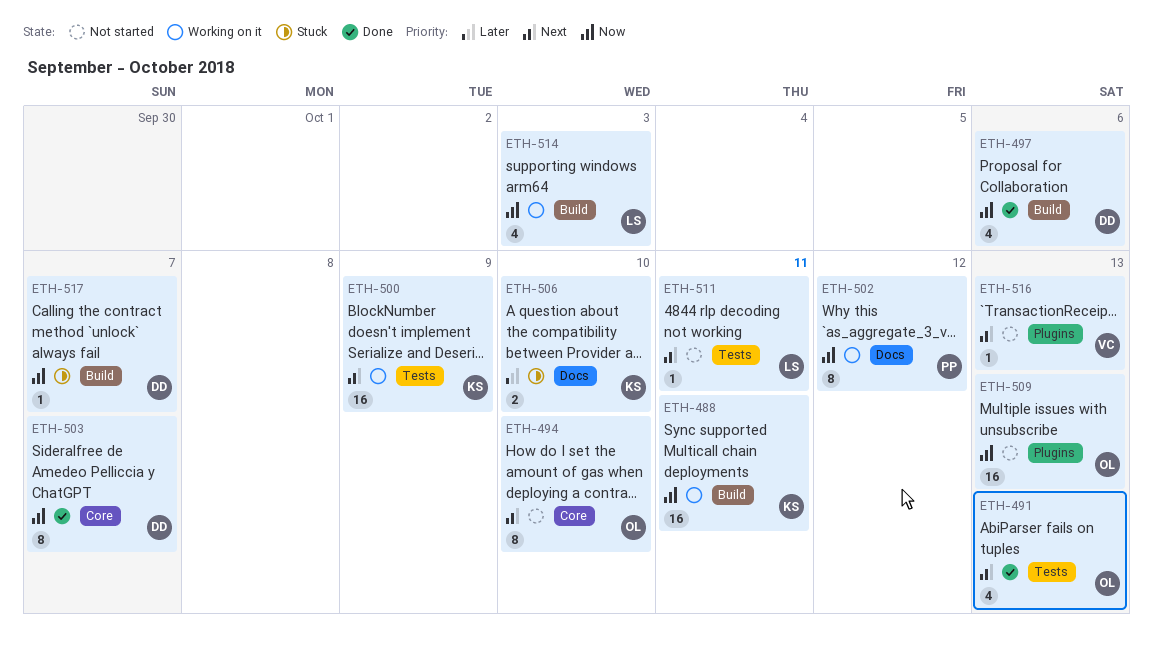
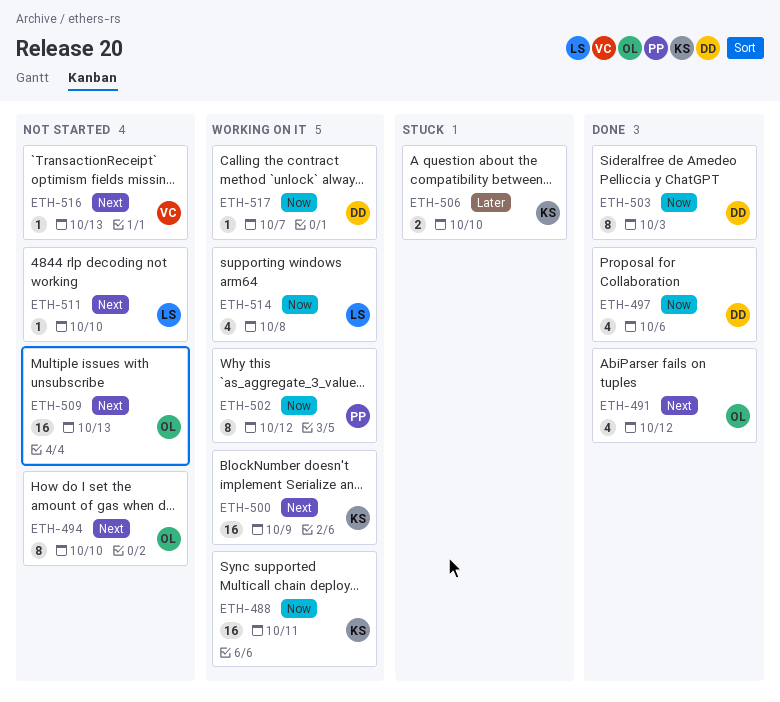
ETH-491, due: Oct 13 -> Oct 12
ETH-503, due: Oct 7 -> Oct 3
ETH-509, priority: Now -> Next
ETH-511, due: Oct 11 -> Oct 10
ETH-514, due: Oct 3 -> Oct 8
ETH-517, status: Stuck -> Working on it

